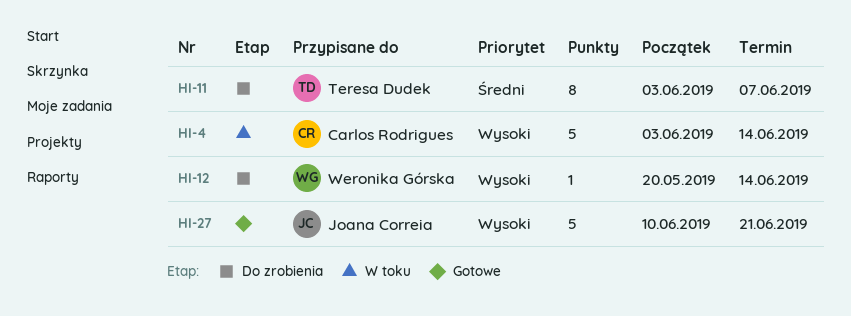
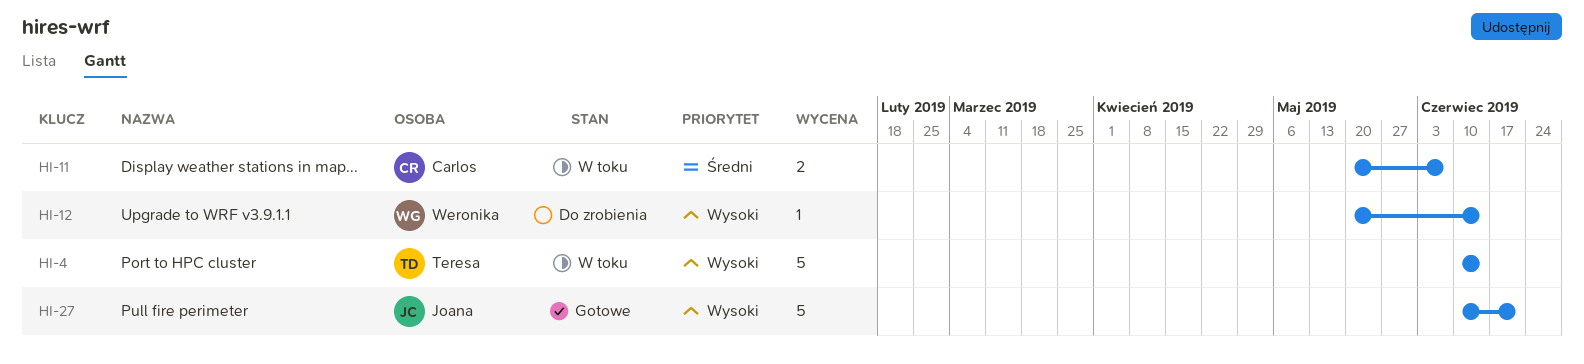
HI-4, owner: Carlos Rodrigues -> Teresa Dudek
HI-4, start: Jun 3 -> Jun 10
HI-11, status: Do zrobienia -> W toku
HI-11, owner: Teresa Dudek -> Carlos Rodrigues
HI-11, estimate: 8 -> 2
HI-11, start: Jun 3 -> May 20

